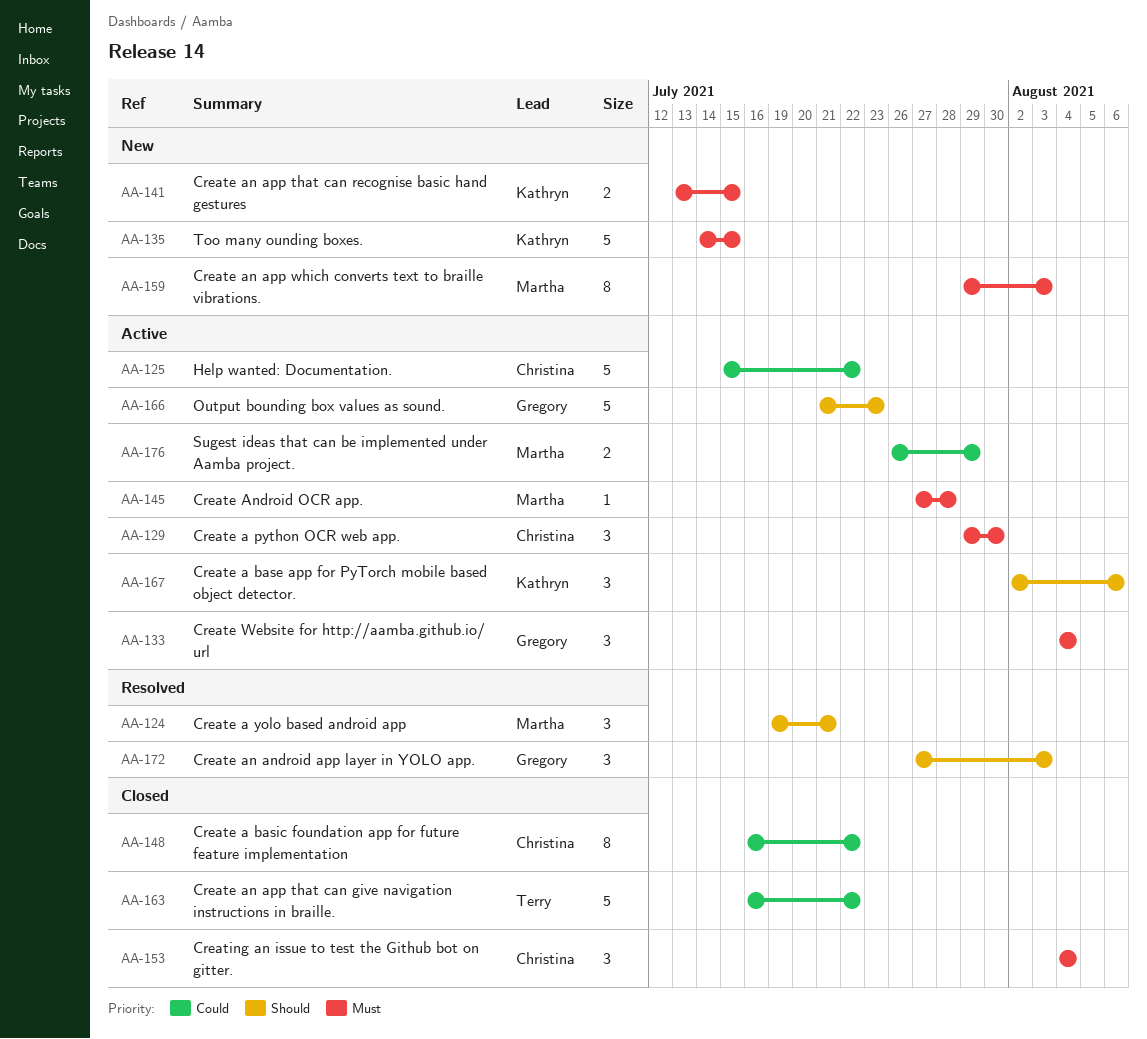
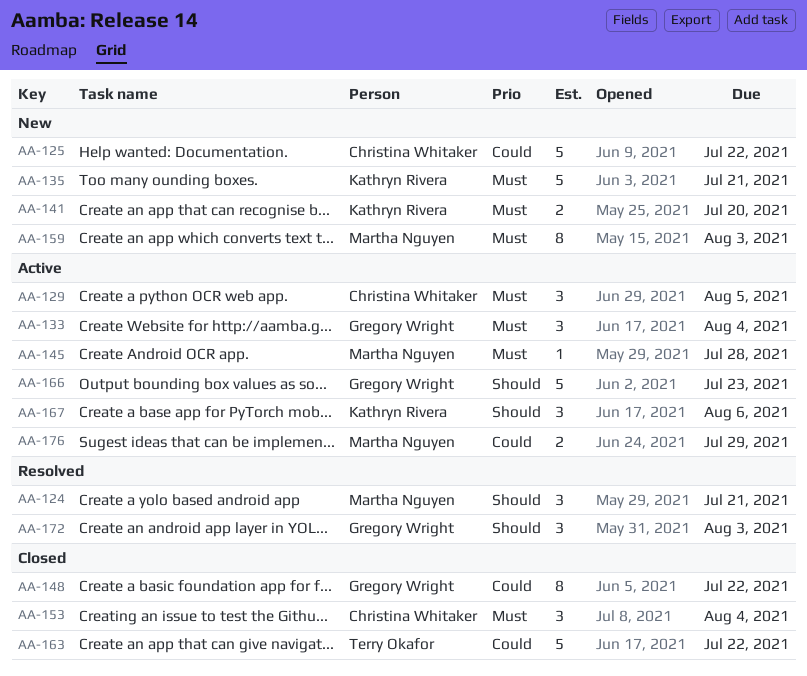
AA-125, status: Active -> New
AA-129, due: Jul 30 -> Aug 5
AA-135, due: Jul 15 -> Jul 21
AA-141, due: Jul 15 -> Jul 20
AA-148, owner: Christina Whitaker -> Gregory Wright

